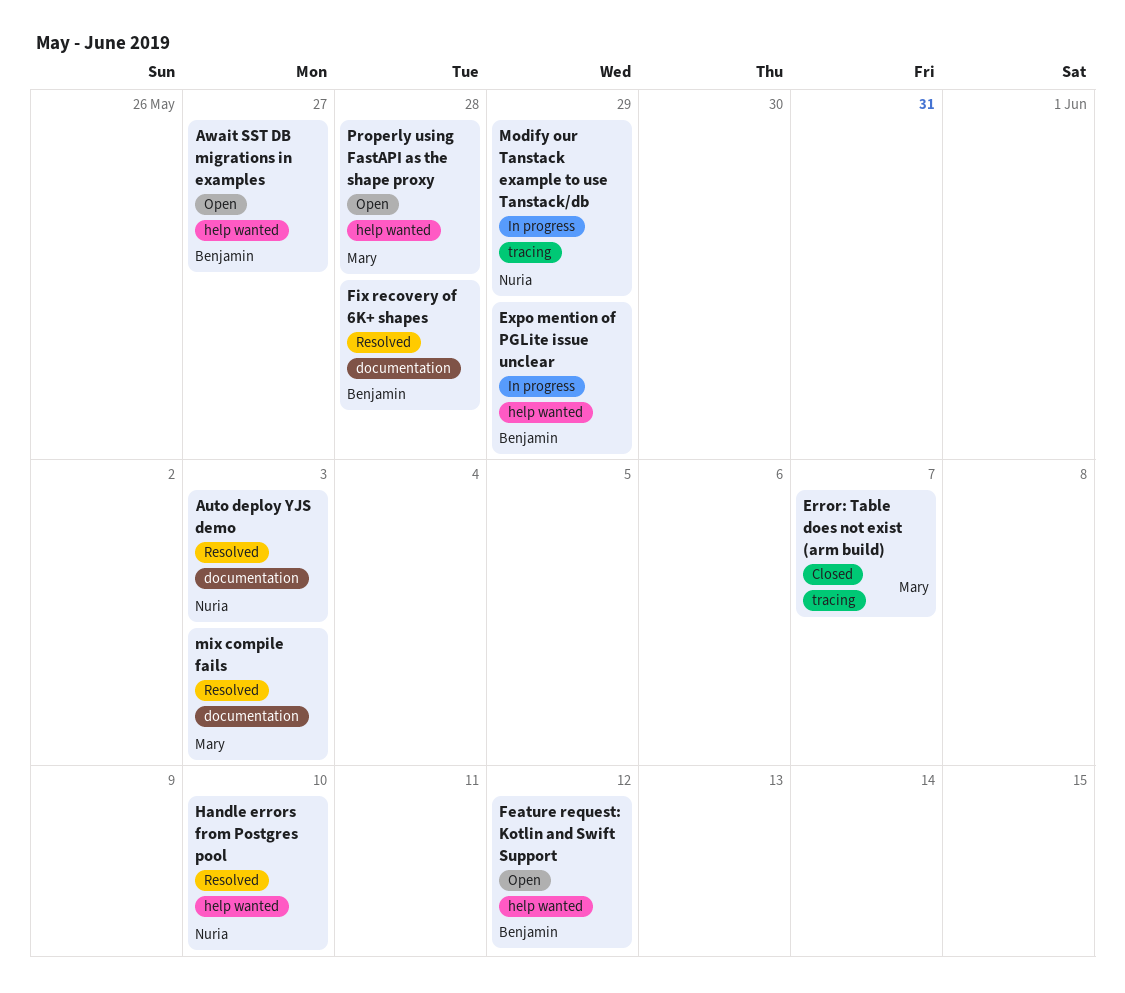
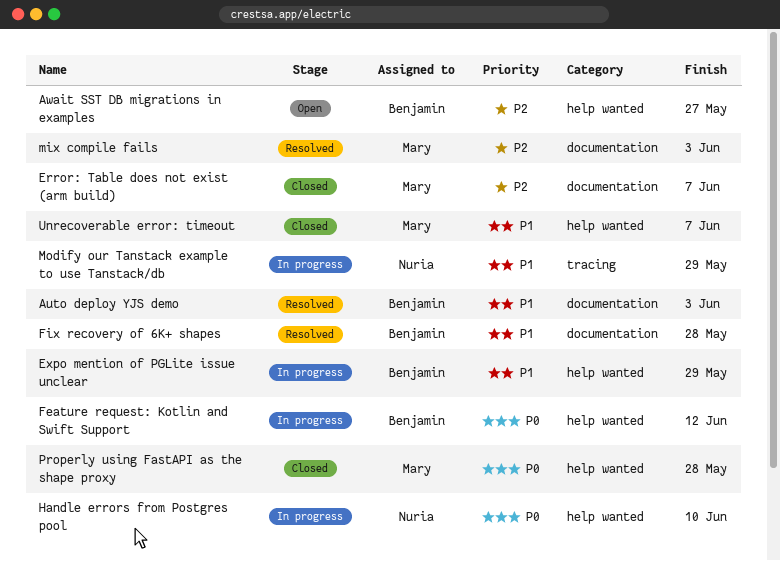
Auto deploy YJS demo, owner: Nuria -> Benjamin
Error: Table does not exist (arm build), label: tracing -> documentation
Feature request: Kotlin and Swift Support, status: Open -> In progress
Handle errors from Postgres pool, status: Resolved -> In progress
Properly using FastAPI as the shape proxy, status: Open -> Closed
Unrecoverable error: timeout: none -> present

